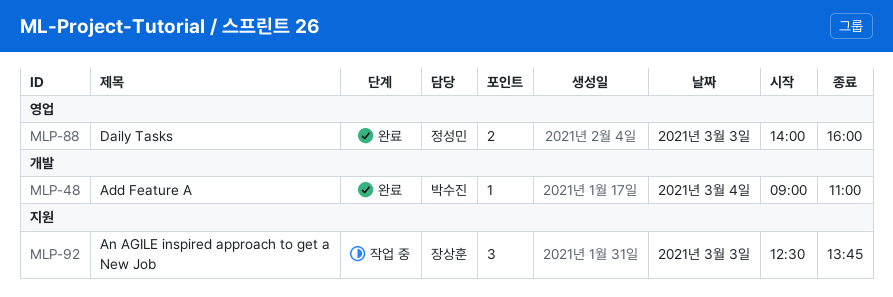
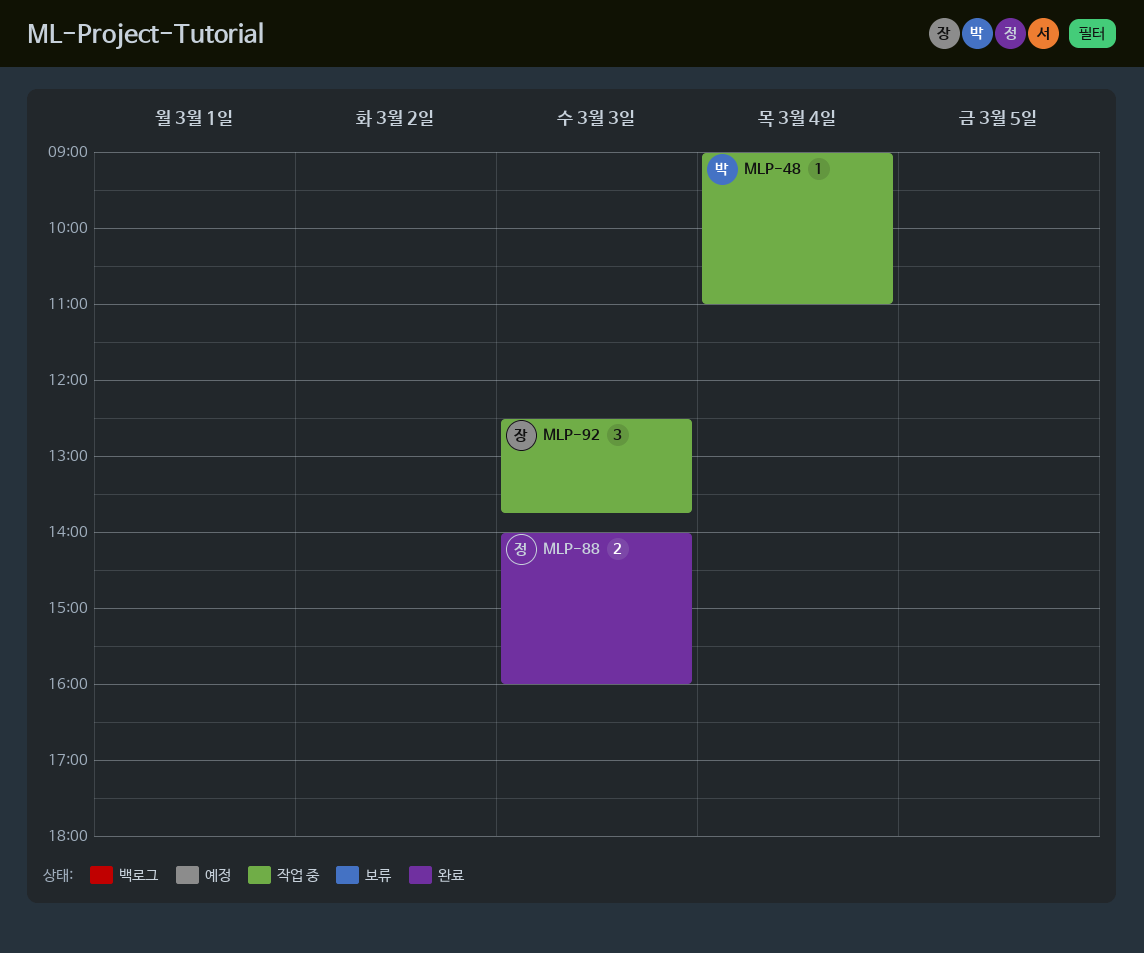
MLP-48, status: 완료 -> 작업 중

